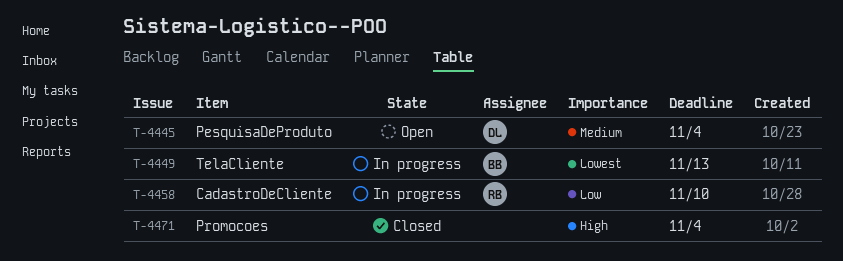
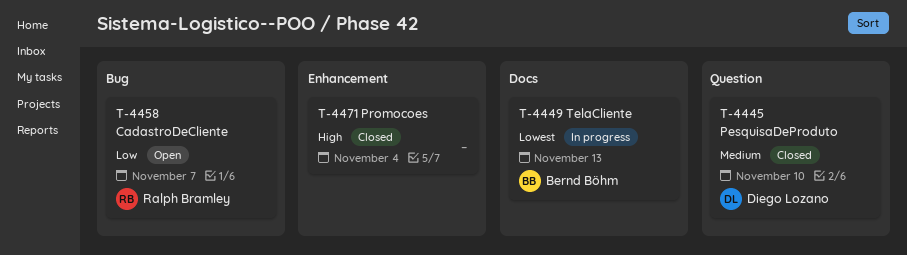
T-4445, status: Open -> Closed
T-4445, due: Nov 4 -> Nov 10
T-4458, status: In progress -> Open
T-4458, due: Nov 10 -> Nov 7

